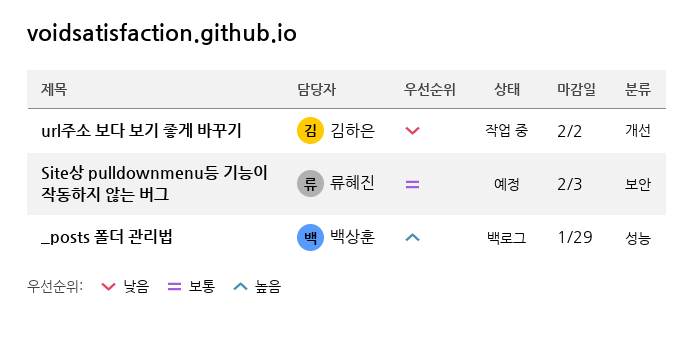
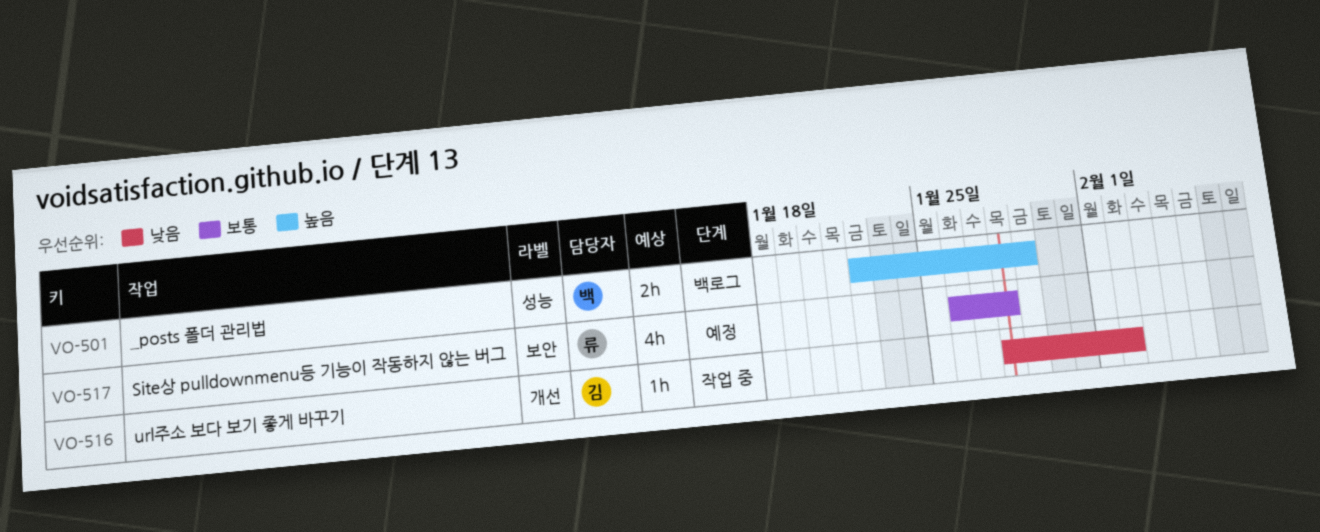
Site상 pulldownmenu등 기능이 작동하지 않는 버그, due: Feb 3 -> Jan 28

